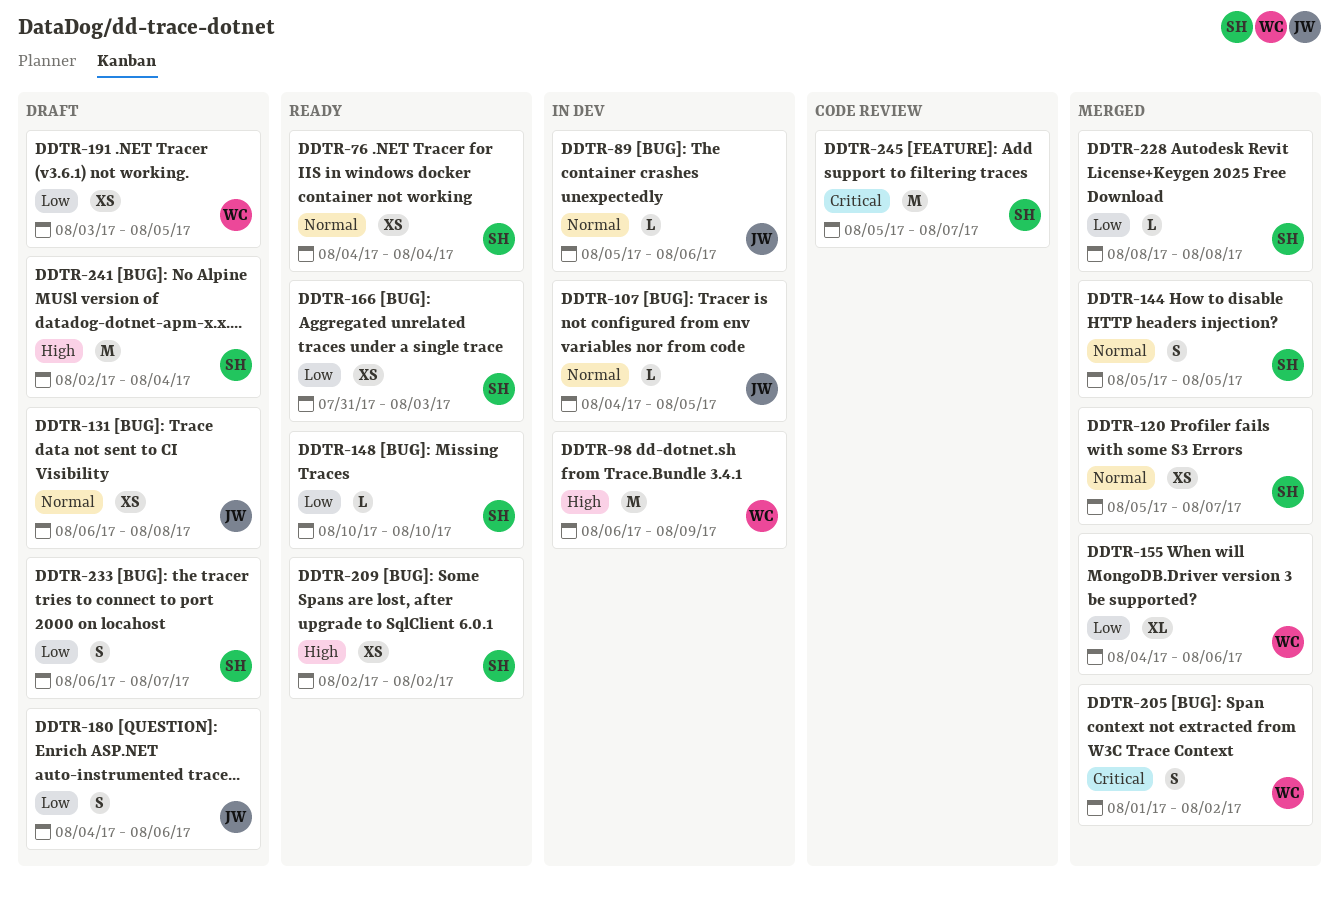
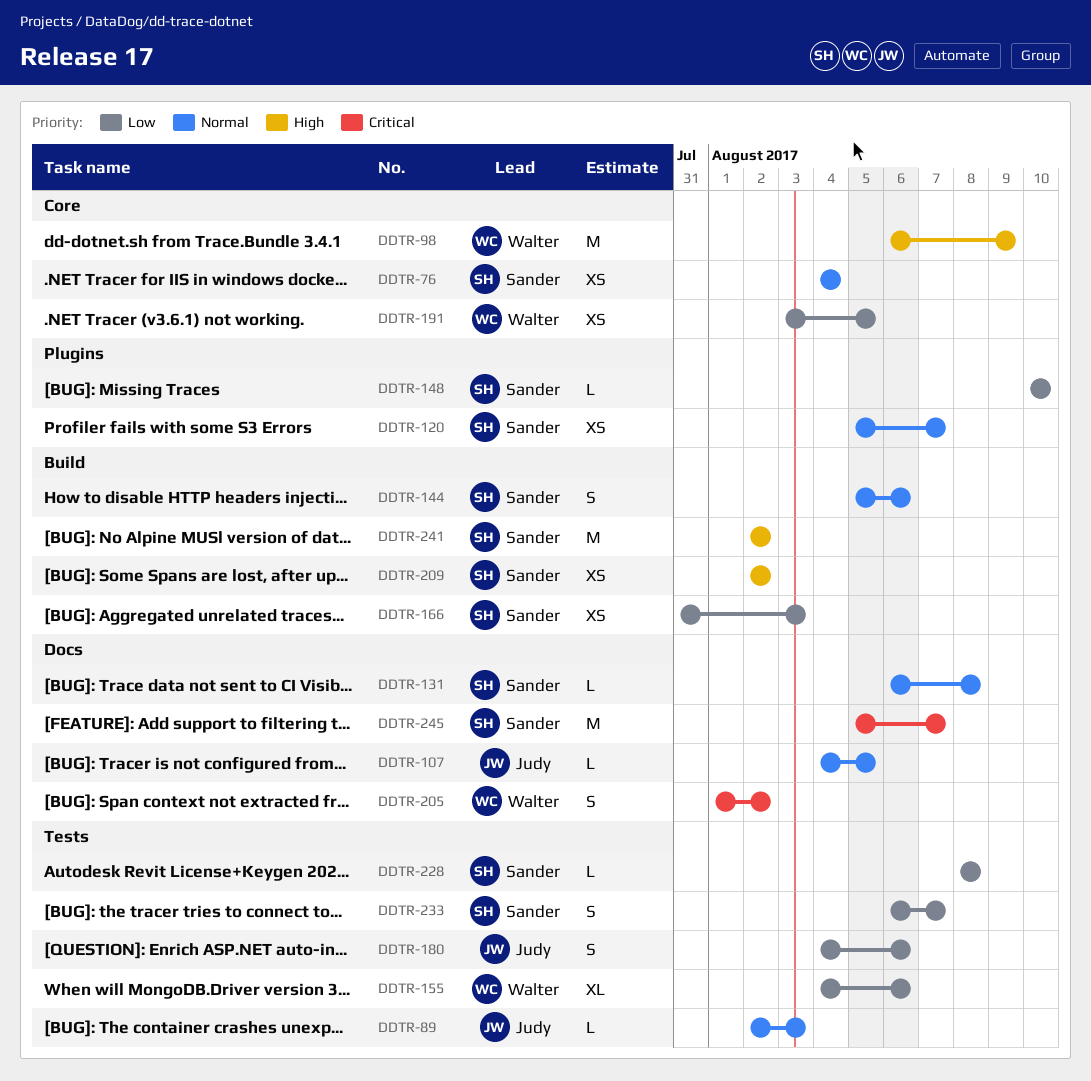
DDTR-89, start: Aug 5 -> Aug 2
DDTR-89, due: Aug 6 -> Aug 3
DDTR-131, owner: Judy -> Sander
DDTR-131, estimate: XS -> L
DDTR-144, due: Aug 5 -> Aug 6
DDTR-241, due: Aug 4 -> Aug 2

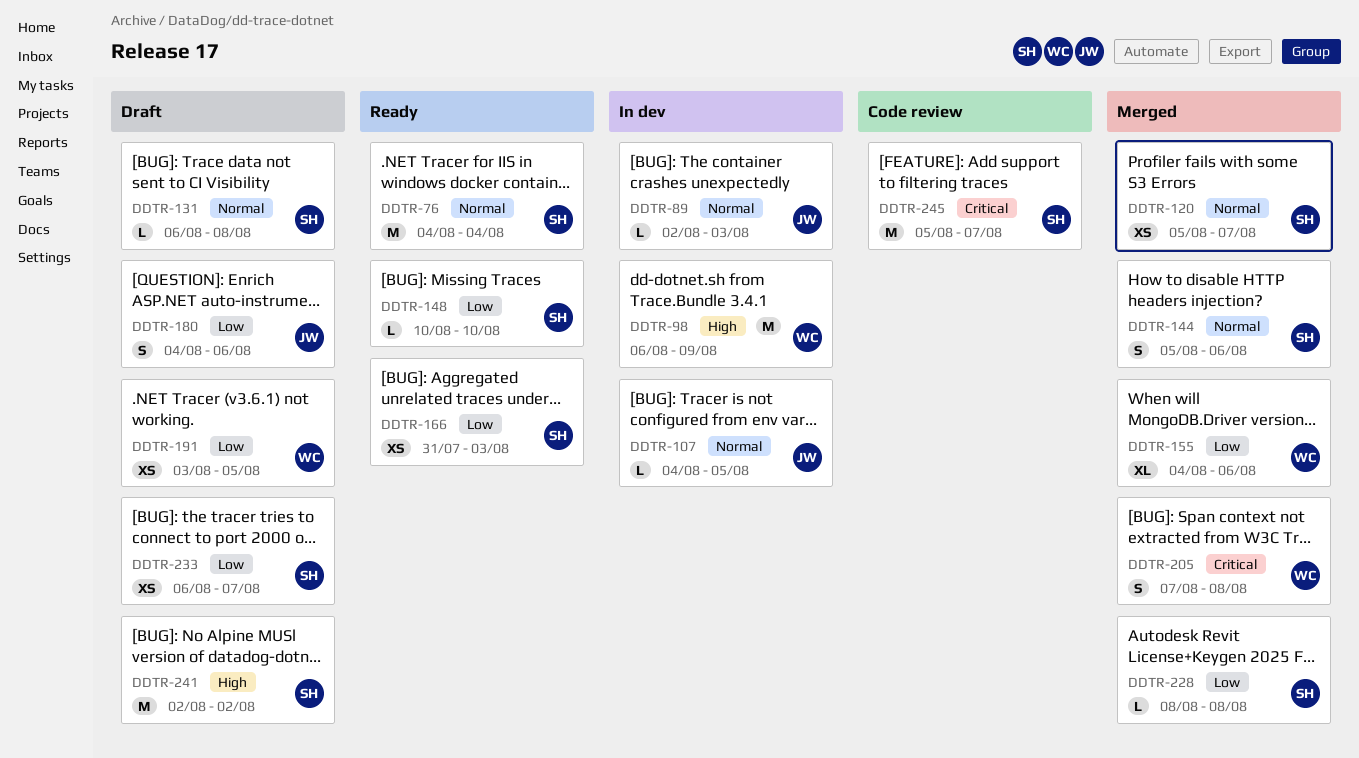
DDTR-76, estimate: XS -> M
DDTR-205, start: Aug 1 -> Aug 7
DDTR-205, due: Aug 2 -> Aug 8
DDTR-209: present -> none
DDTR-233, estimate: S -> XS

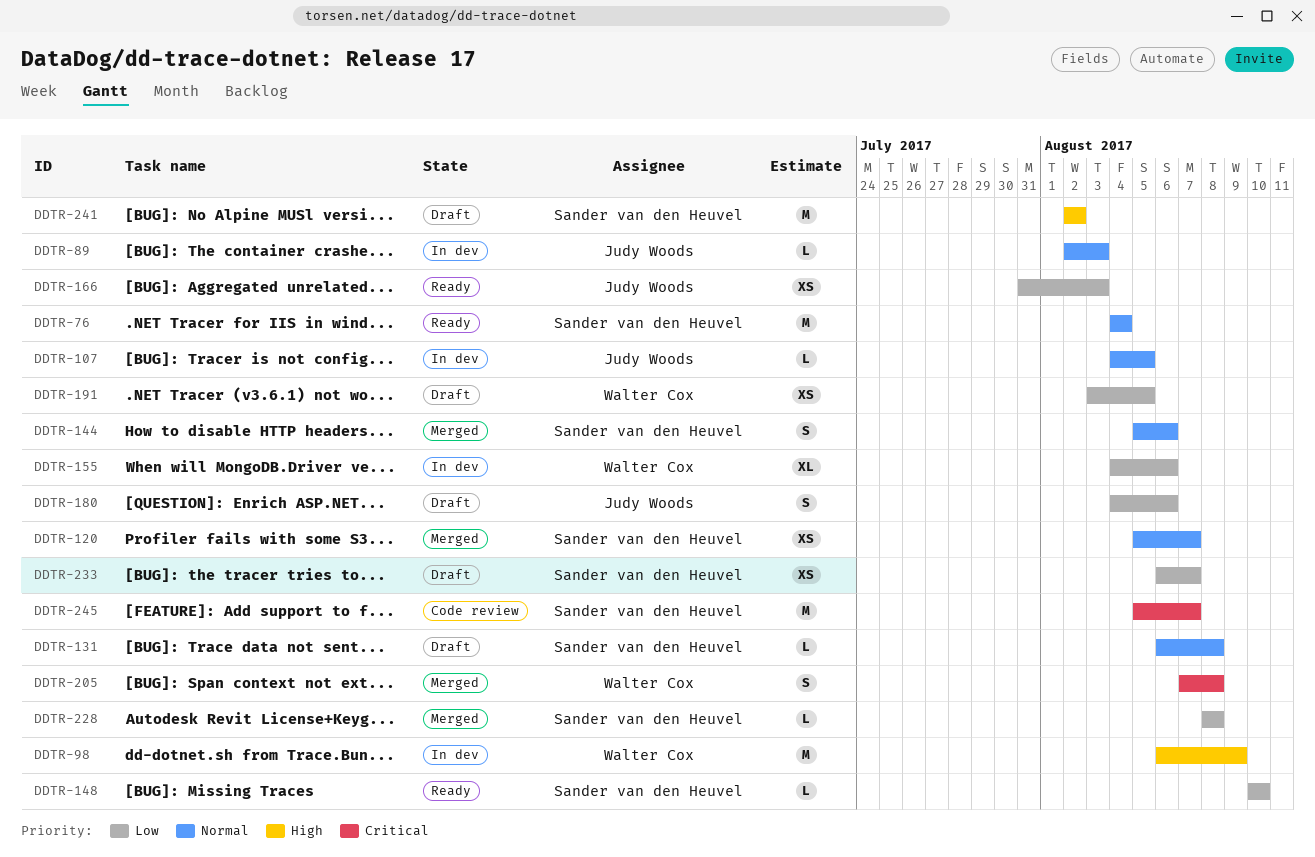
DDTR-155, status: Merged -> In dev
DDTR-166, owner: Sander van den Heuvel -> Judy Woods

